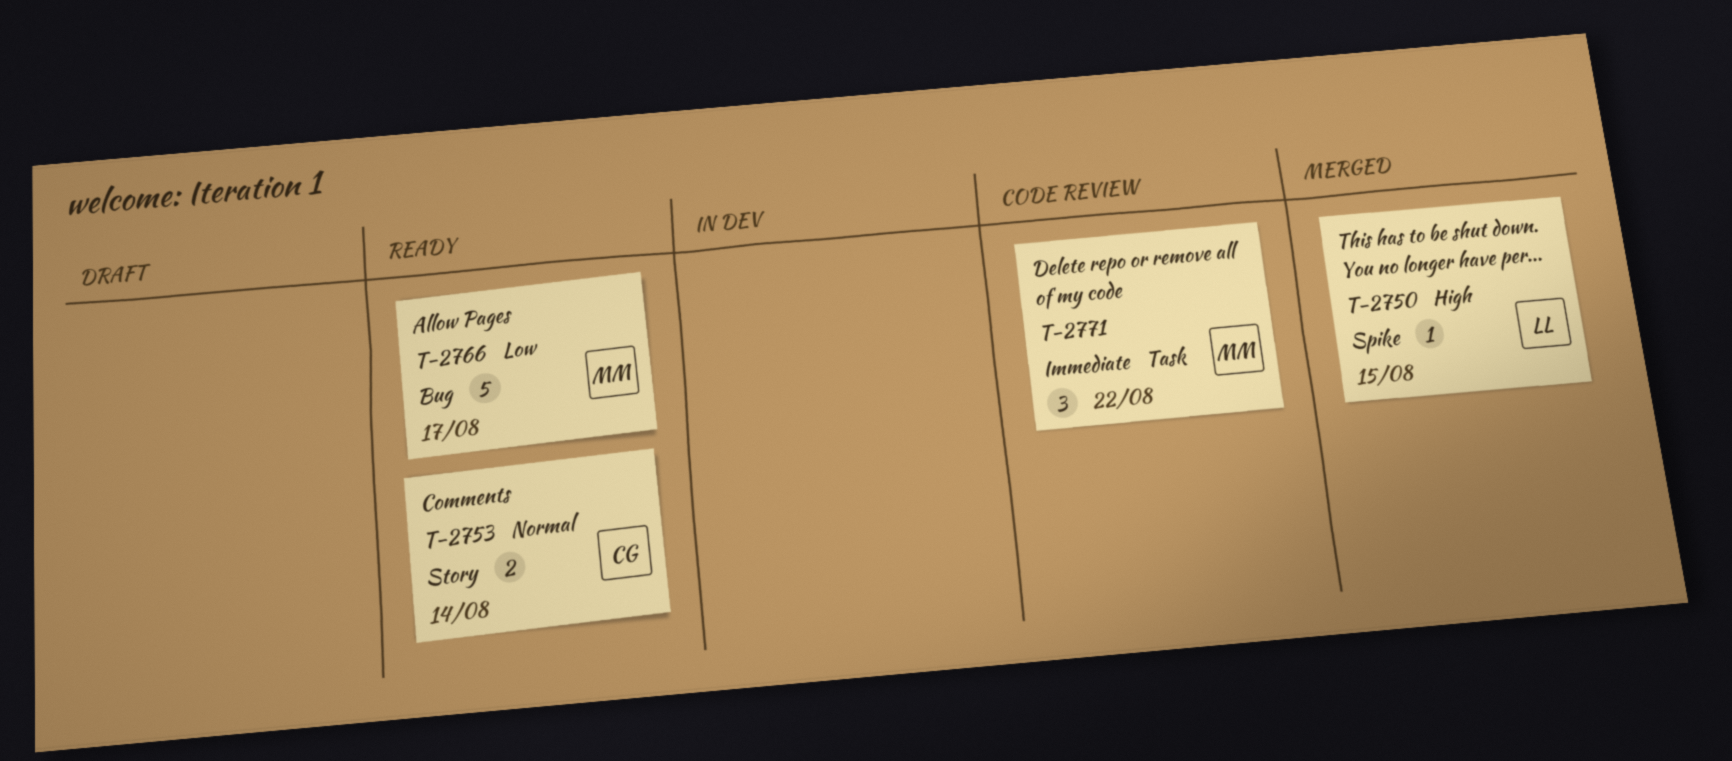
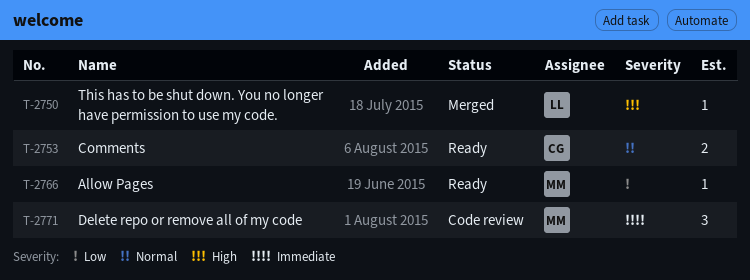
T-2766, estimate: 5 -> 1

